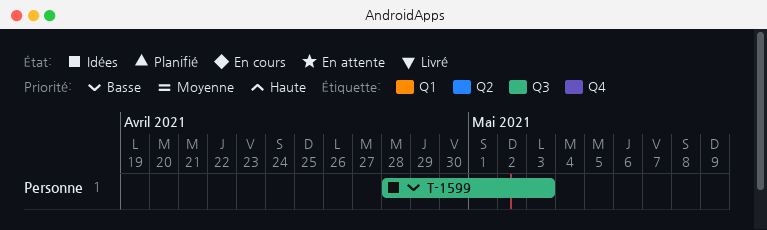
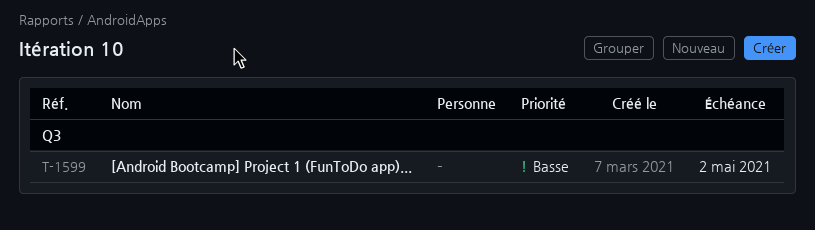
T-1599, due: May 3 -> May 2

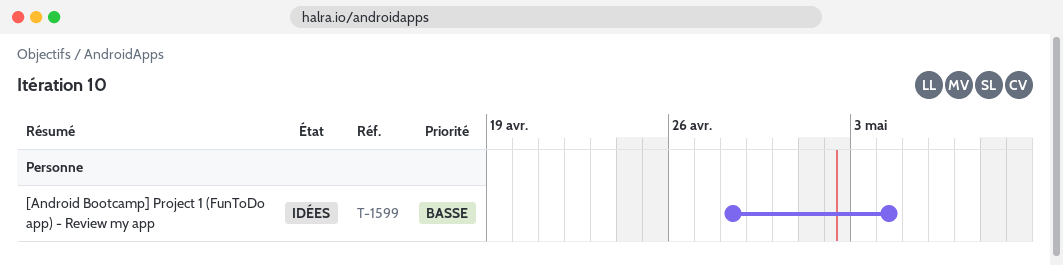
T-1599, due: May 2 -> May 4

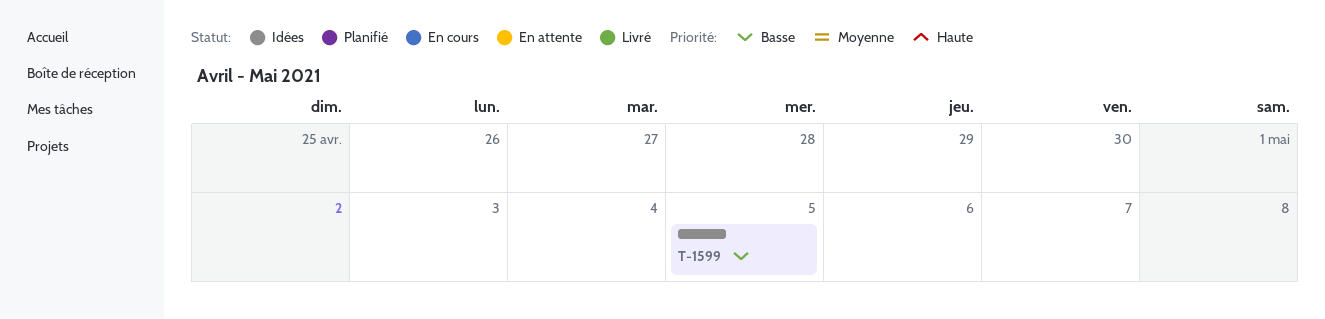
T-1599, due: May 4 -> May 5

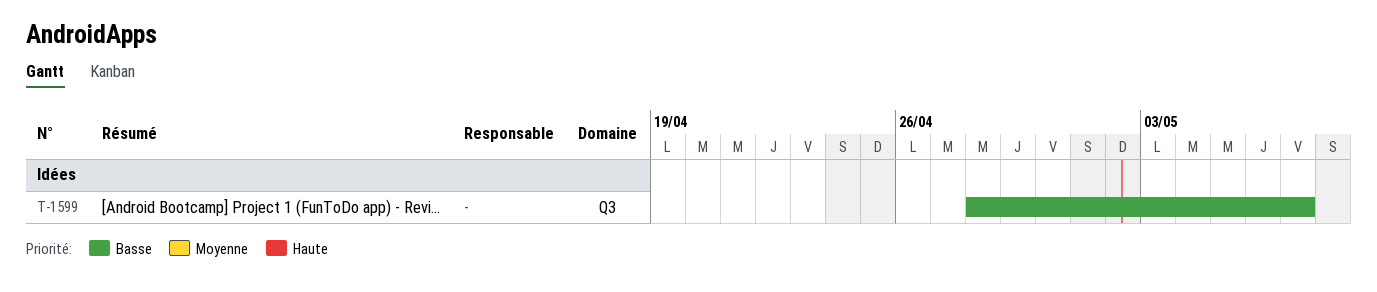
T-1599, due: May 5 -> May 7

